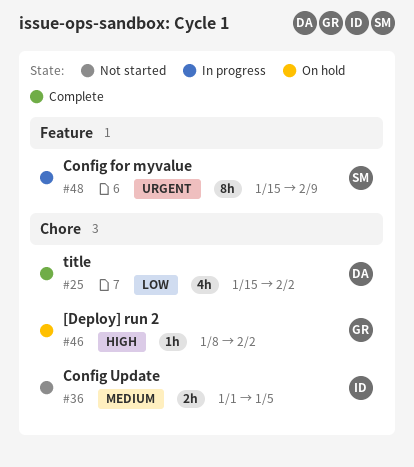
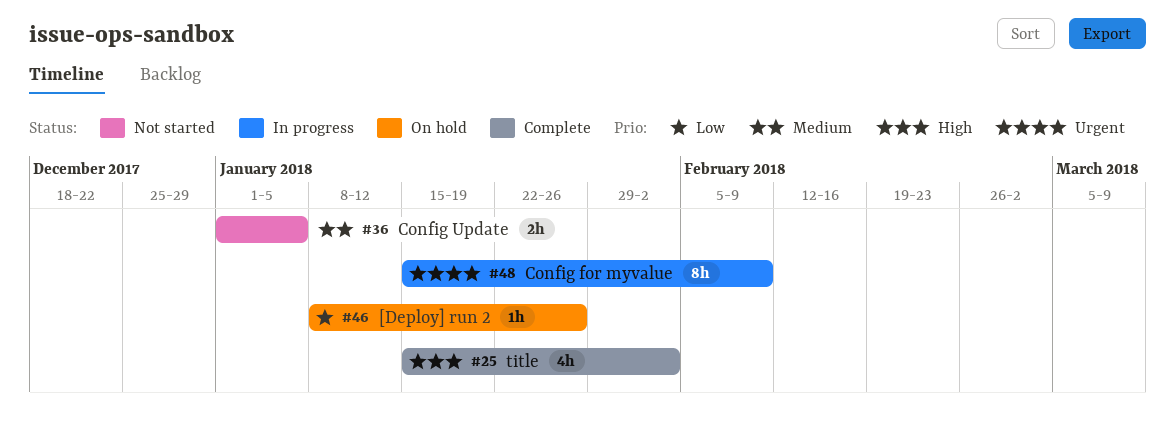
#25, priority: Low -> High
#46, priority: High -> Low
#46, due: Feb 2 -> Jan 26

